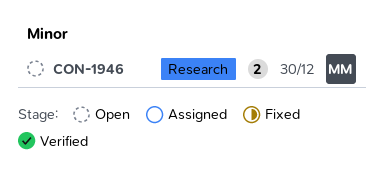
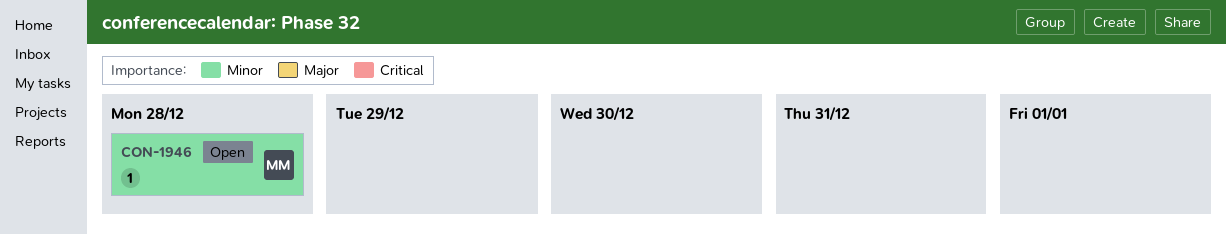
CON-1946, estimate: 2 -> 1
CON-1946, due: Dec 30 -> Dec 28

